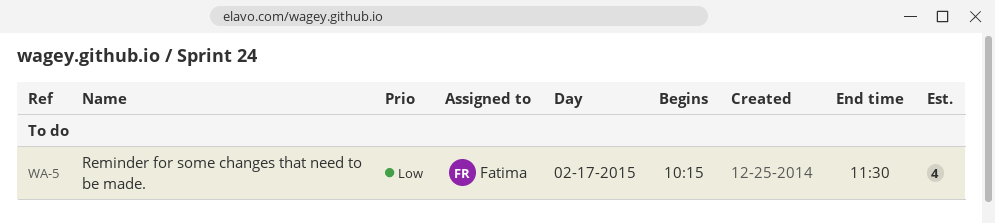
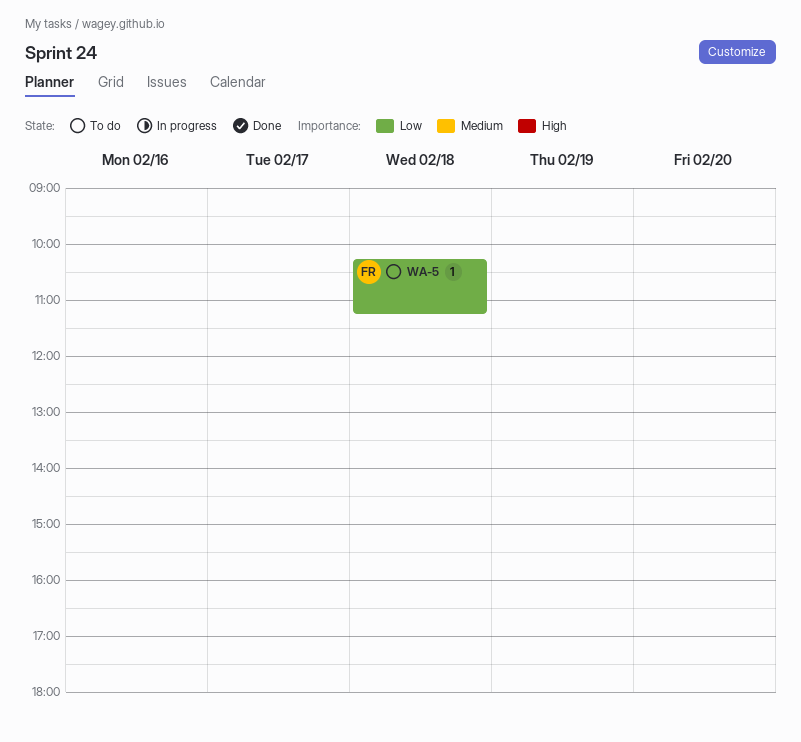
WA-5, estimate: 4 -> 1
WA-5, day: Feb 17 -> Feb 18
WA-5, ends: 11:30 -> 11:15

